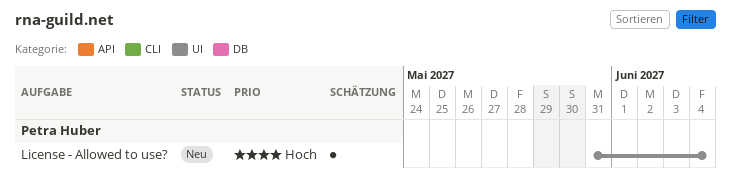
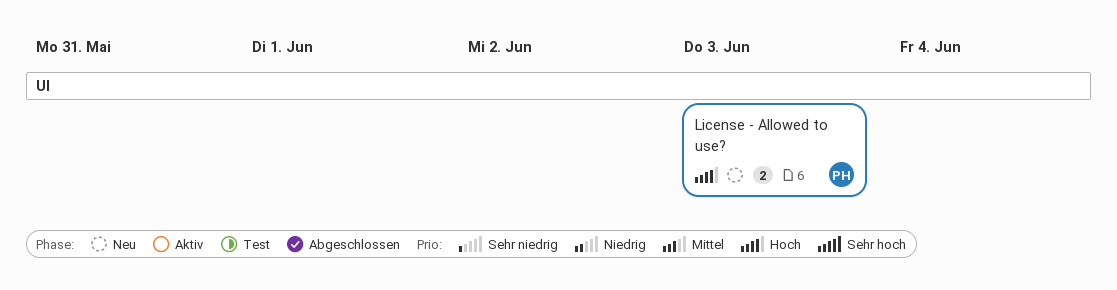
License - Allowed to use?, estimate: 1 -> 2
License - Allowed to use?, due: Jun 4 -> Jun 3

